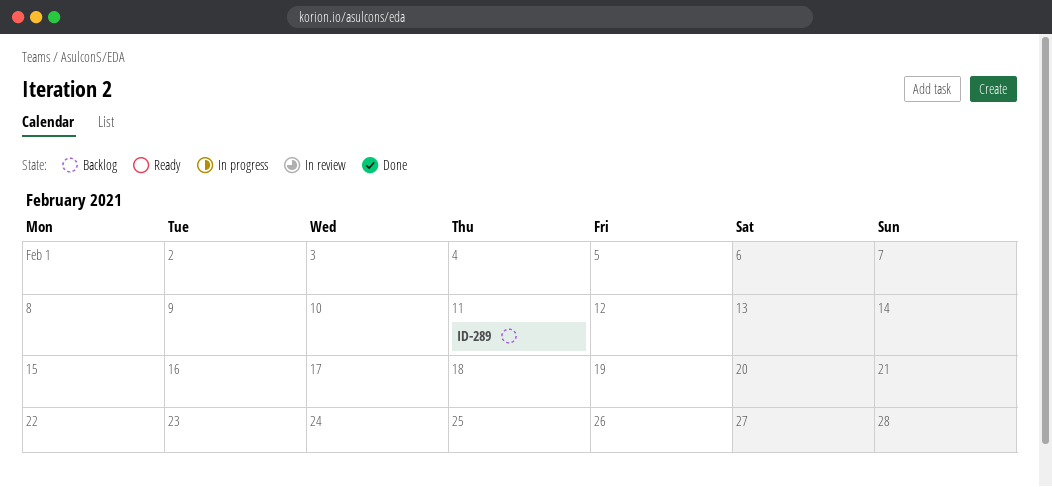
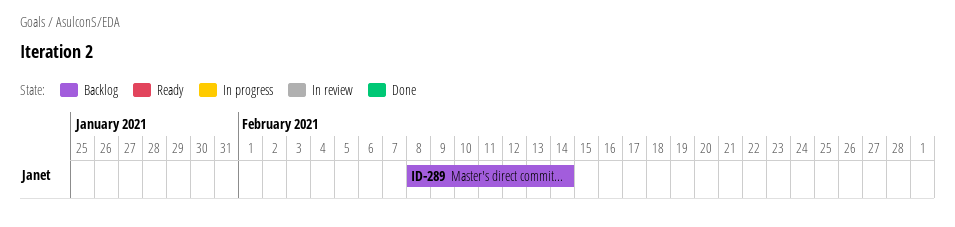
ID-289, due: Feb 11 -> Feb 14

